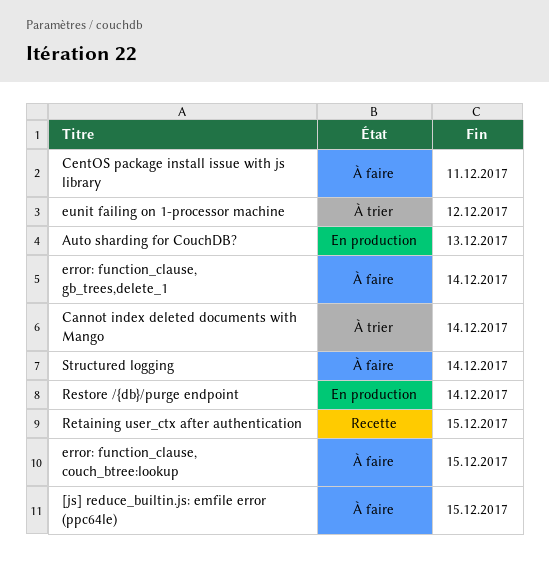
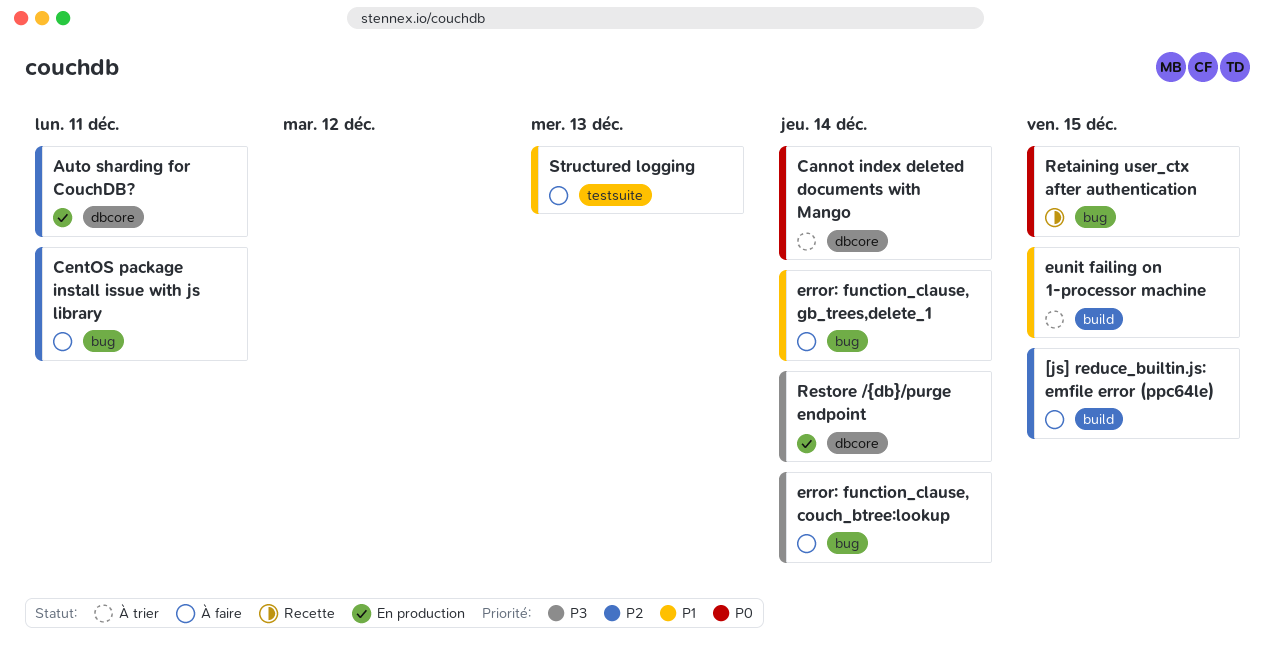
Auto sharding for CouchDB?, due: Dec 13 -> Dec 11
error: function_clause, couch_btree:lookup, due: Dec 15 -> Dec 14
eunit failing on 1-processor machine, due: Dec 12 -> Dec 15
Structured logging, due: Dec 14 -> Dec 13

